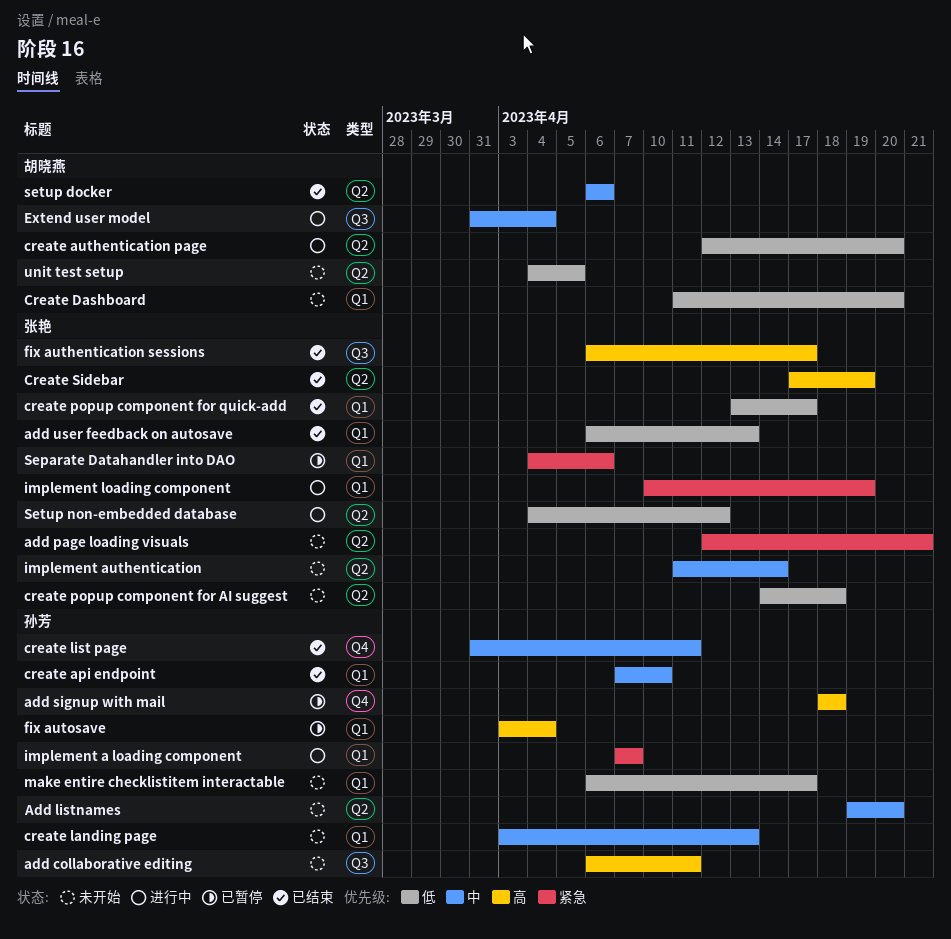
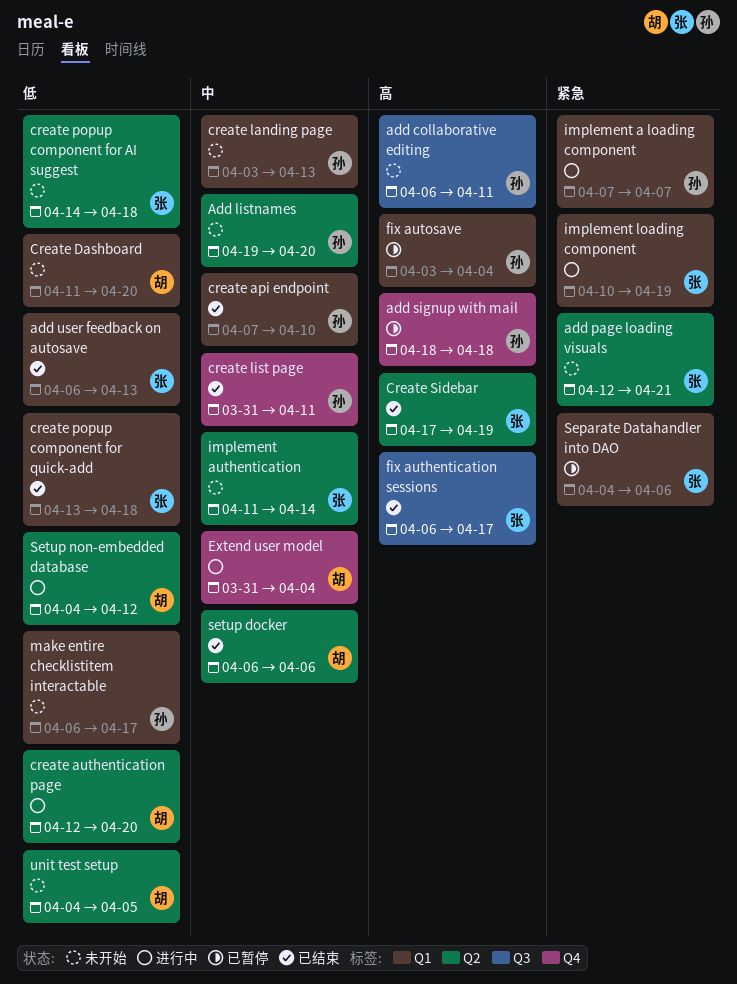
create popup component for quick-add, due: Apr 17 -> Apr 18
Extend user model, label: Q3 -> Q4
Setup non-embedded database, owner: 张艳 -> 胡晓燕

